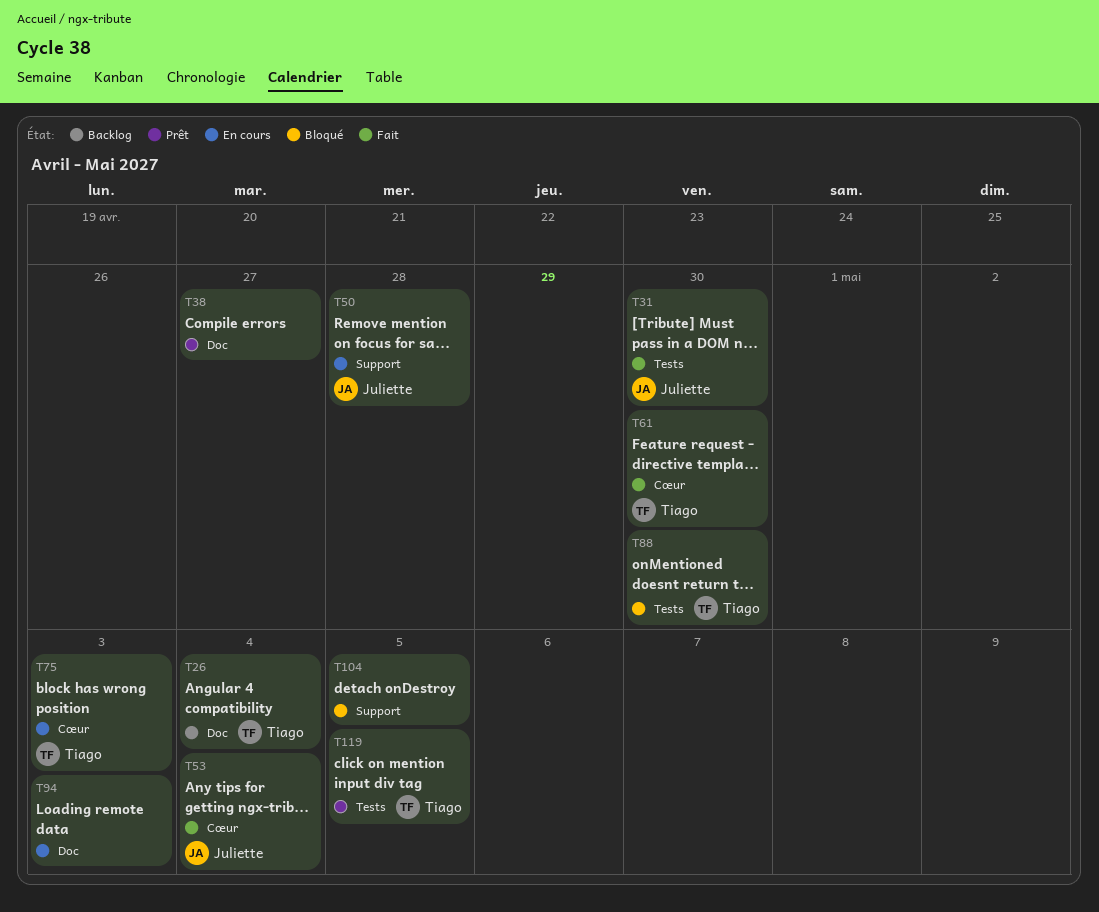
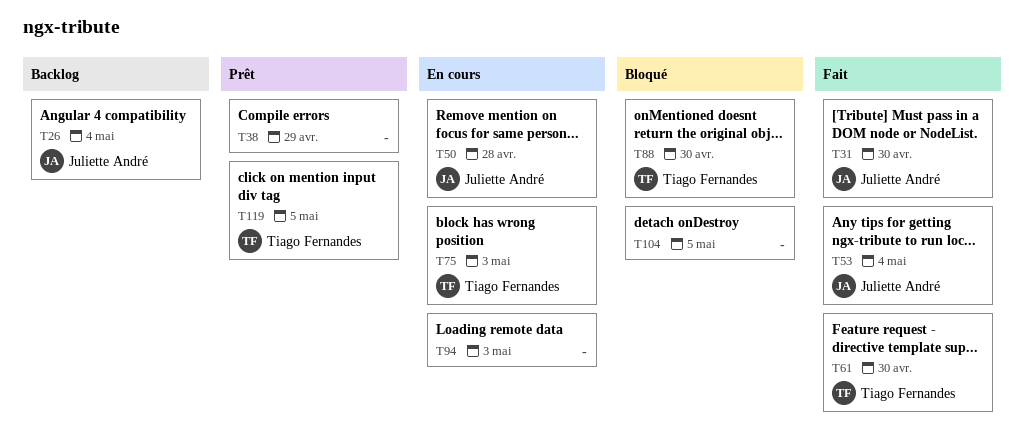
T26, owner: Tiago Fernandes -> Juliette André
T38, due: Apr 27 -> Apr 29

